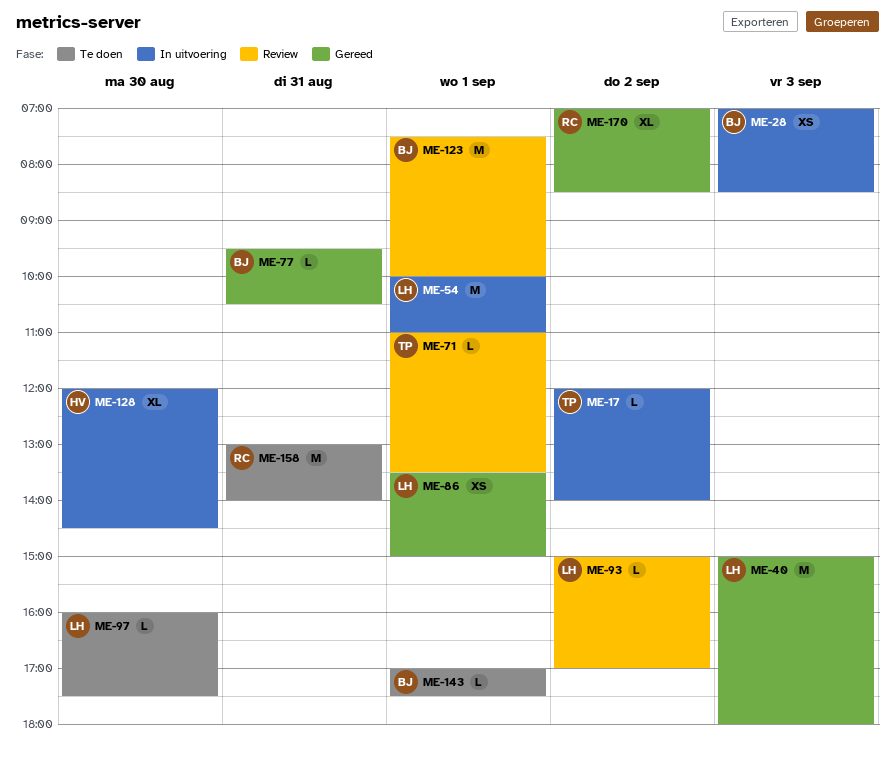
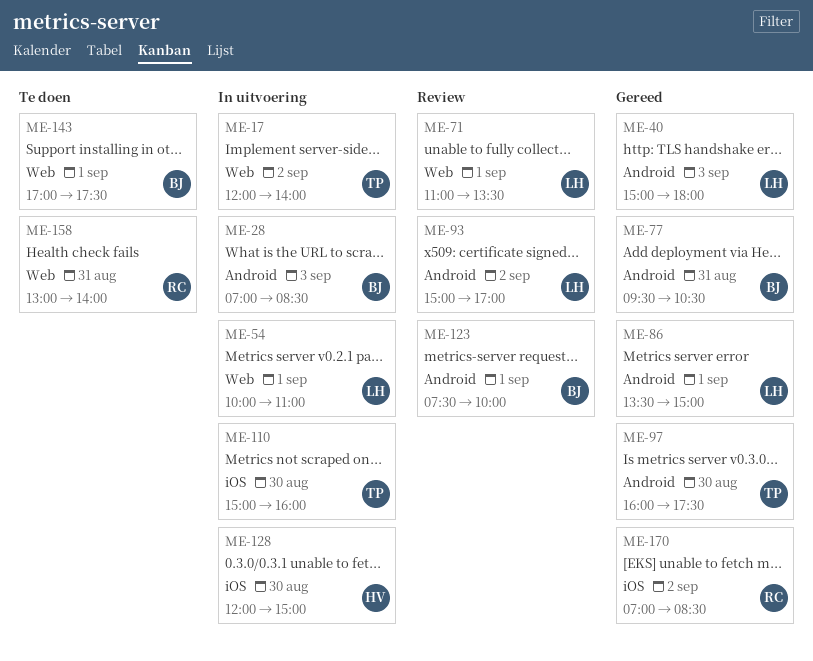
ME-71, owner: TP -> LH
ME-97, status: Te doen -> Gereed
ME-97, owner: LH -> TP
ME-110: none -> present
ME-128, ends: 14:30 -> 15:00

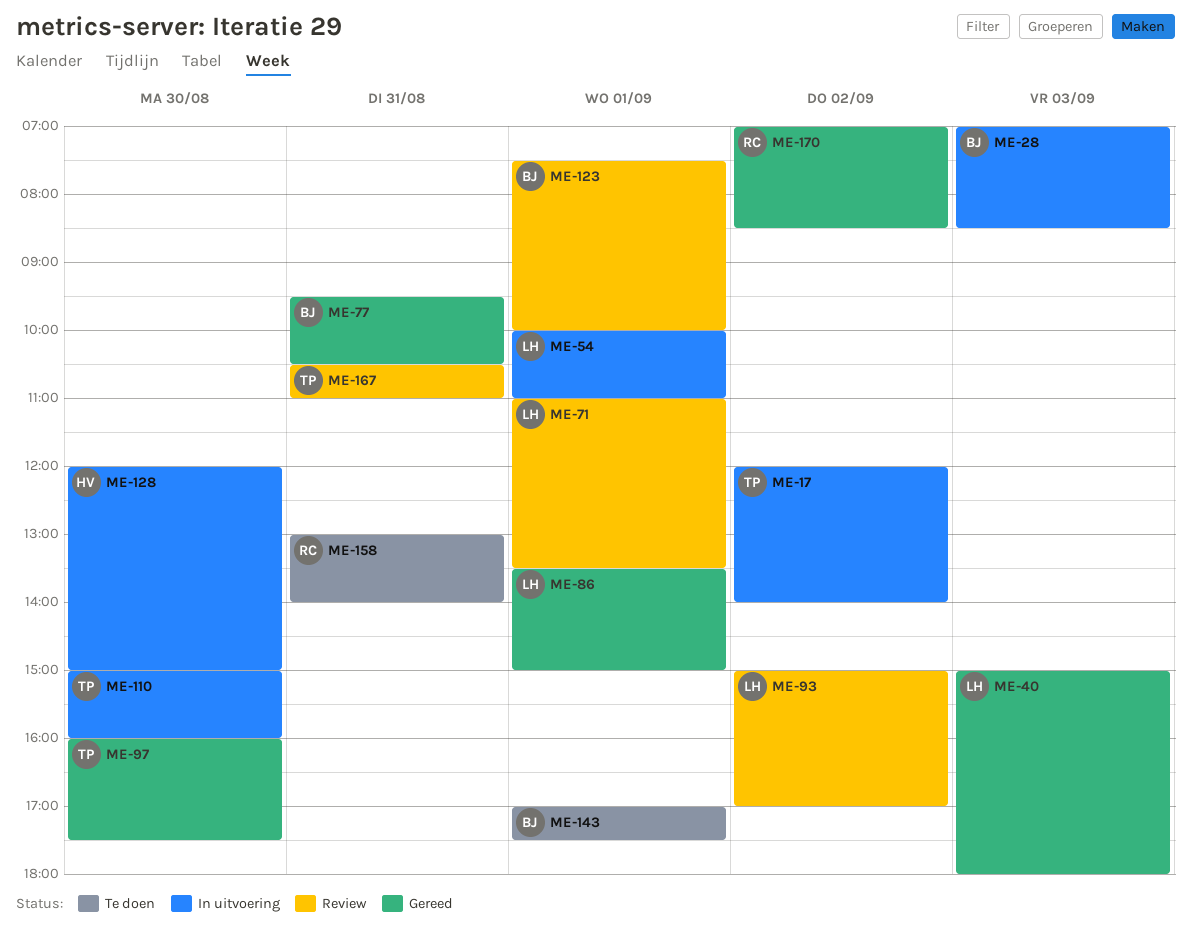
ME-167: none -> present

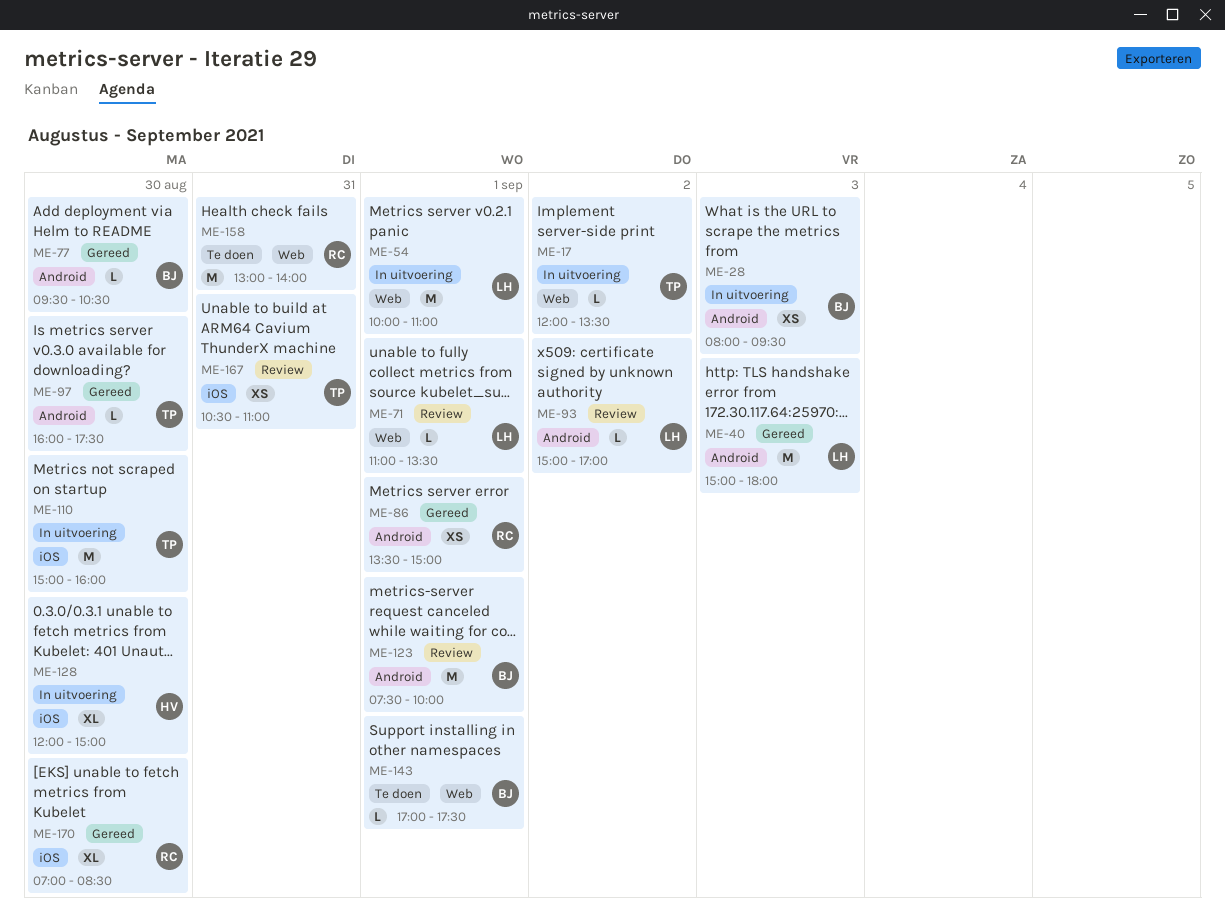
ME-17, ends: 14:00 -> 13:30
ME-28, begins: 07:00 -> 08:00
ME-28, ends: 08:30 -> 09:30
ME-77, day: Aug 31 -> Aug 30
ME-86, owner: LH -> RC
ME-170, day: Sep 2 -> Aug 30

